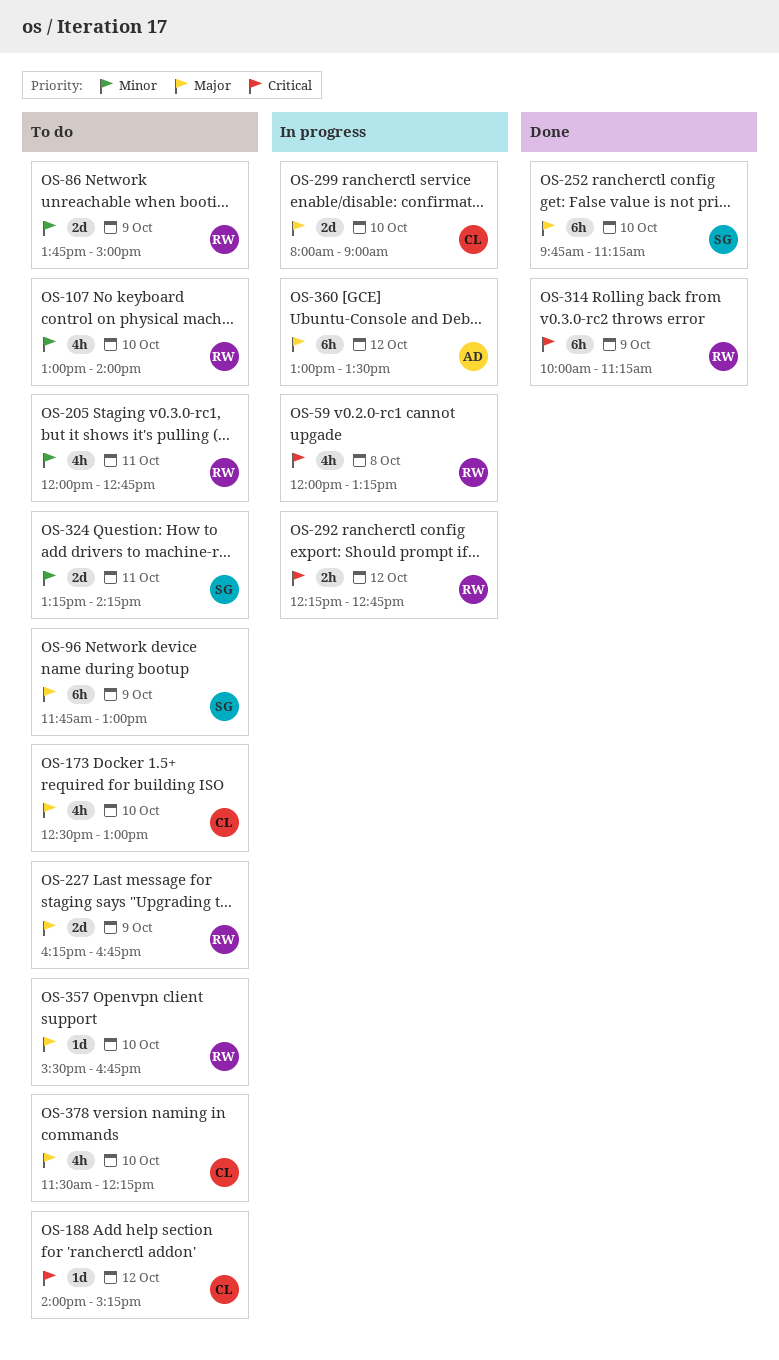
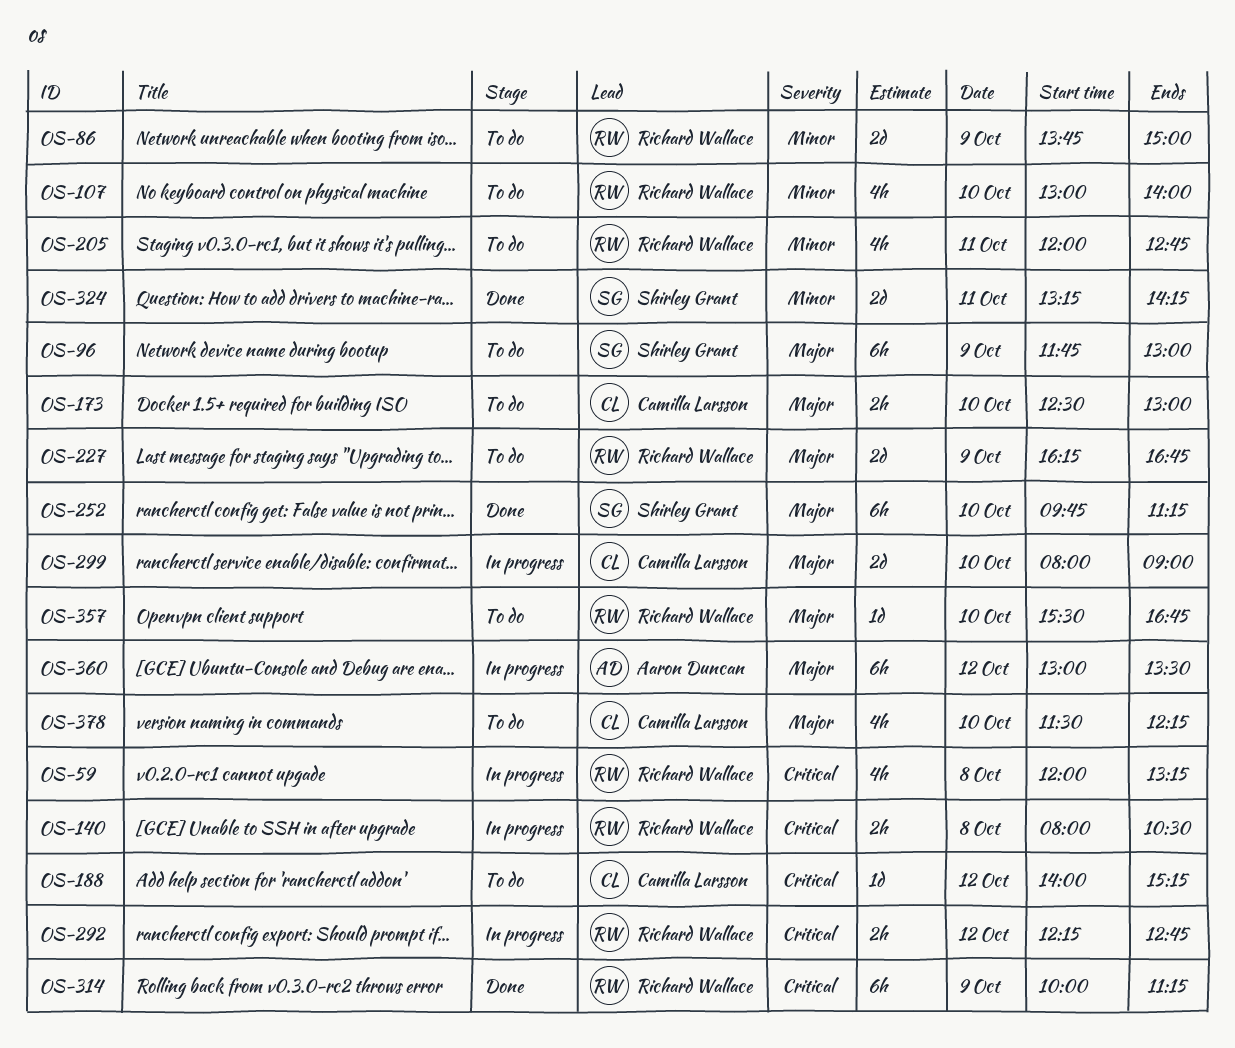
OS-140: none -> present
OS-173, estimate: 4h -> 2h
OS-324, status: To do -> Done

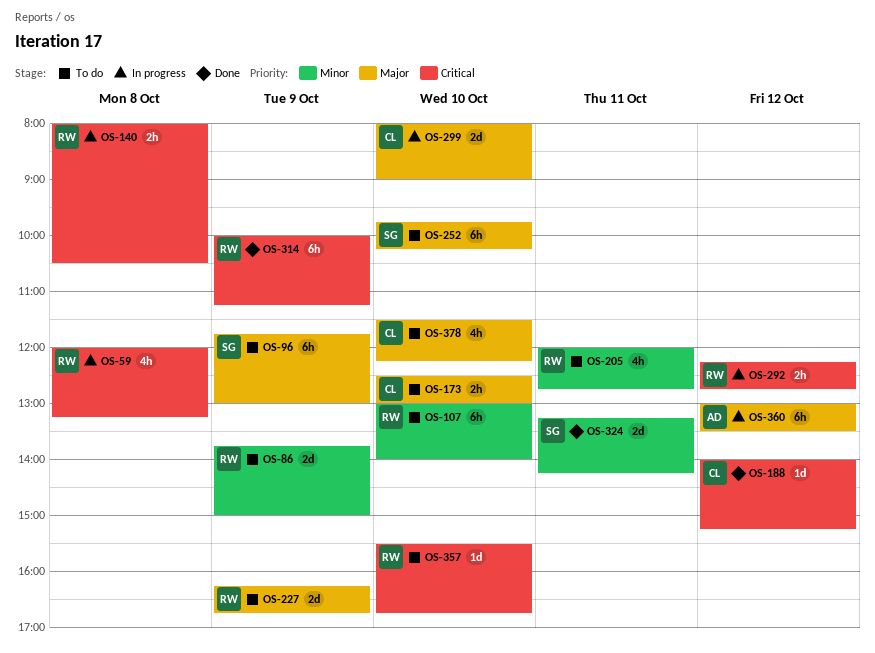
OS-107, estimate: 4h -> 6h
OS-188, status: To do -> Done
OS-252, status: Done -> To do
OS-252, ends: 11:15 -> 10:15
OS-357, priority: Major -> Critical

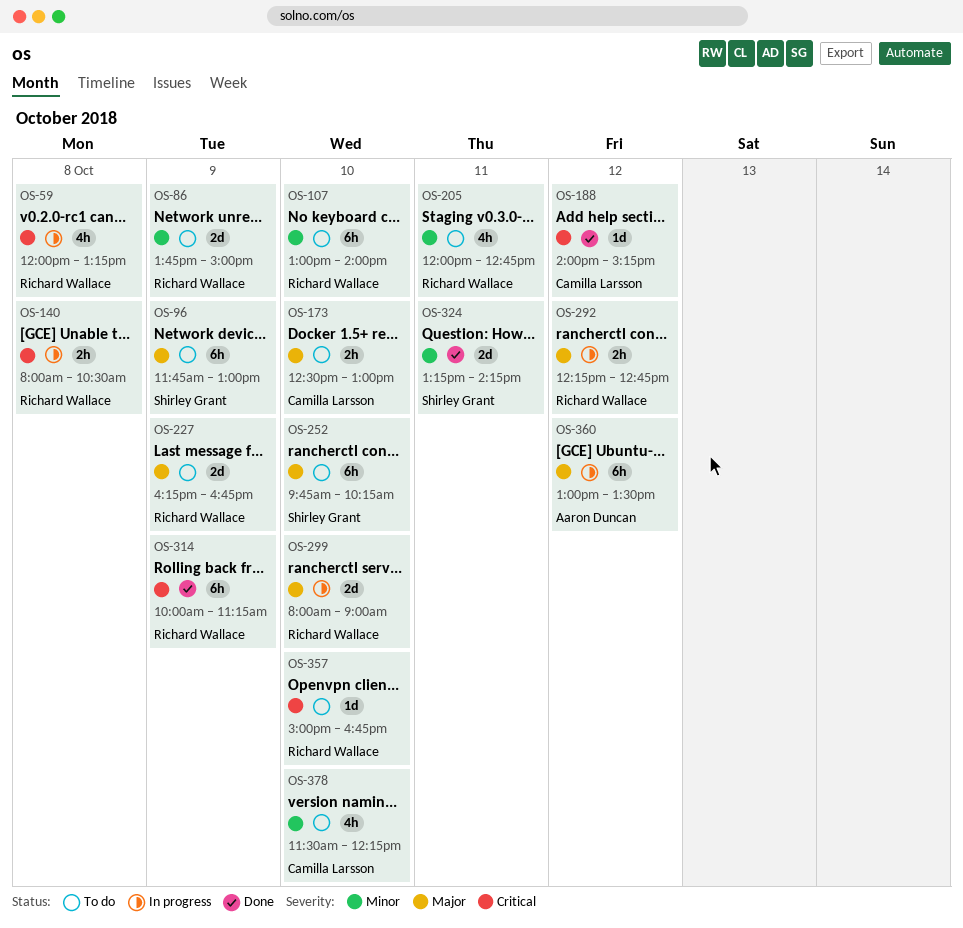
OS-292, priority: Critical -> Major
OS-299, owner: Camilla Larsson -> Richard Wallace
OS-357, begins: 15:30 -> 15:00
OS-378, priority: Major -> Minor

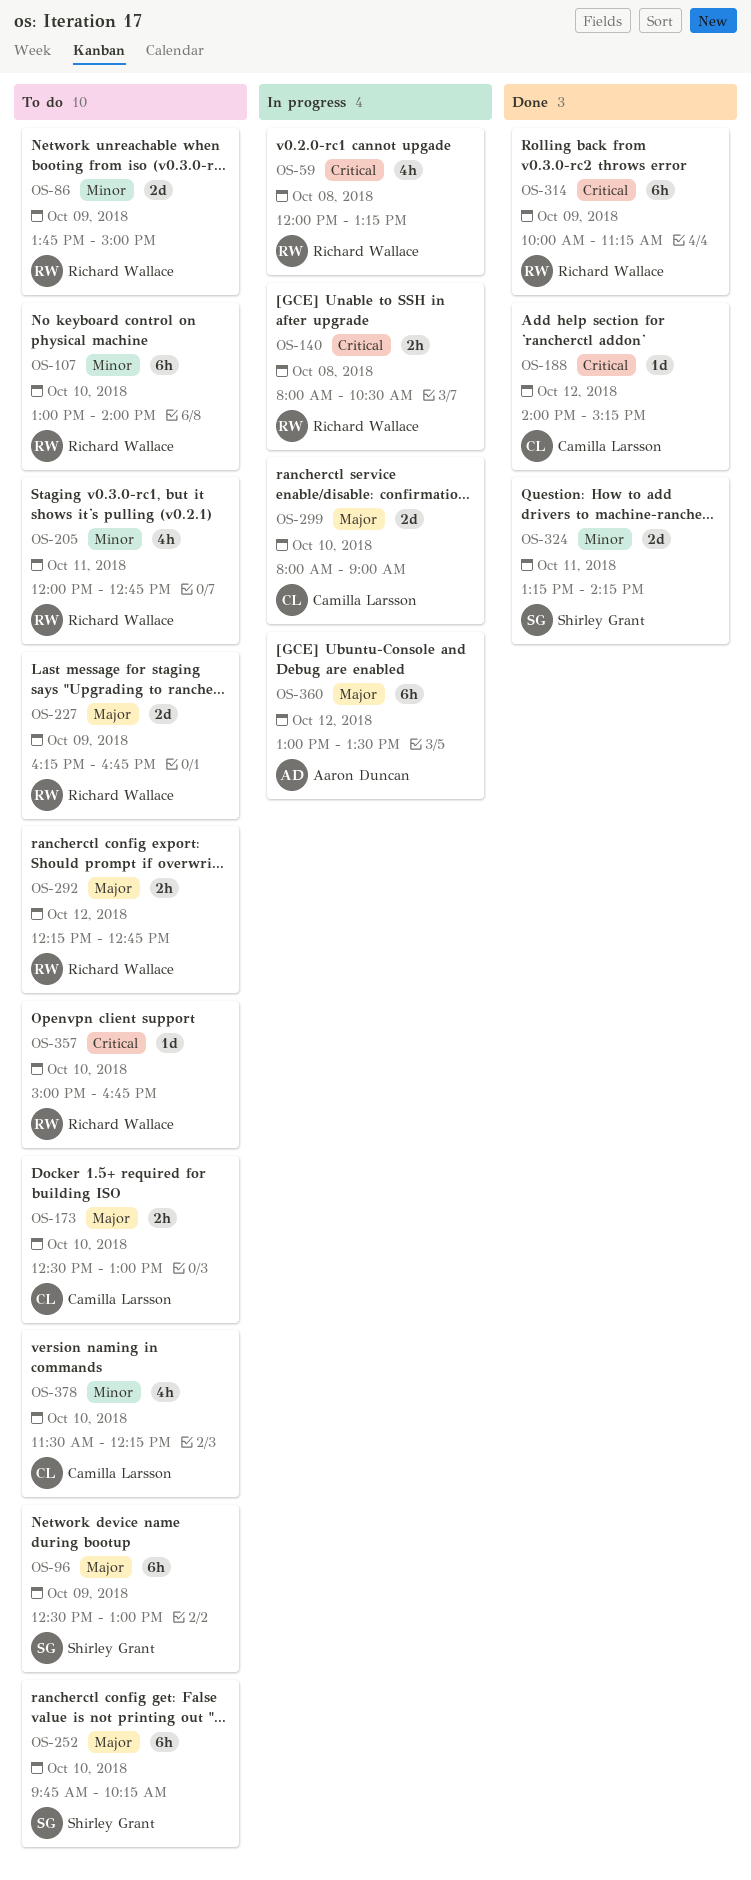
OS-96, begins: 11:45 -> 12:30
OS-292, status: In progress -> To do
OS-299, owner: Richard Wallace -> Camilla Larsson

